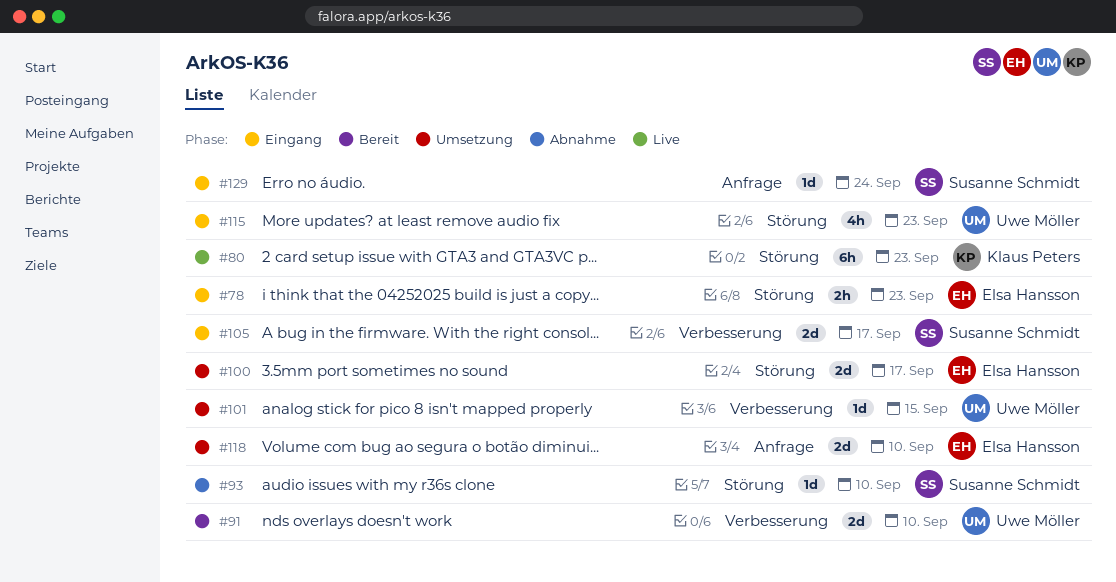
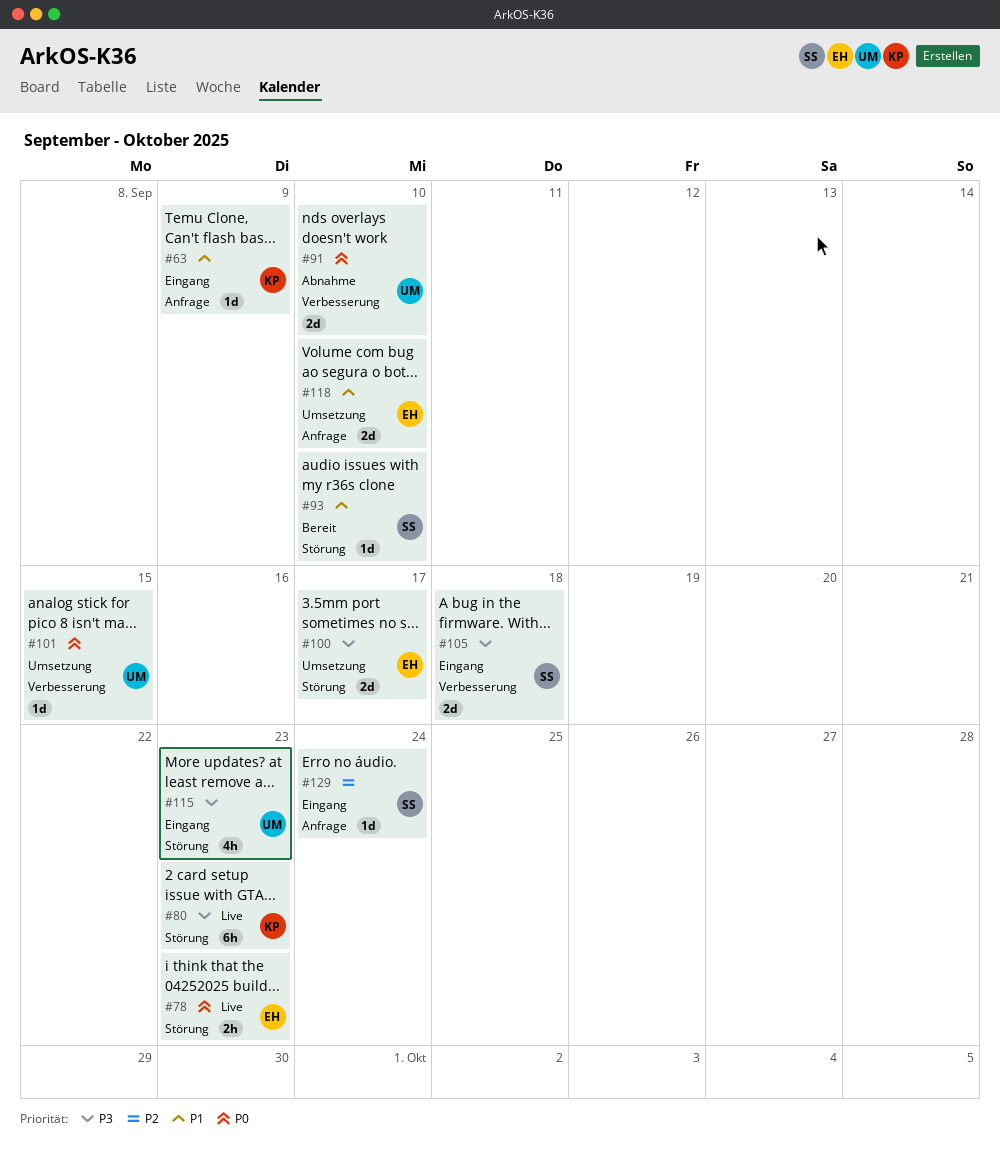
#63: none -> present
#78, status: Eingang -> Live
#91, status: Bereit -> Abnahme
#93, status: Abnahme -> Bereit
#105, due: Sep 17 -> Sep 18

